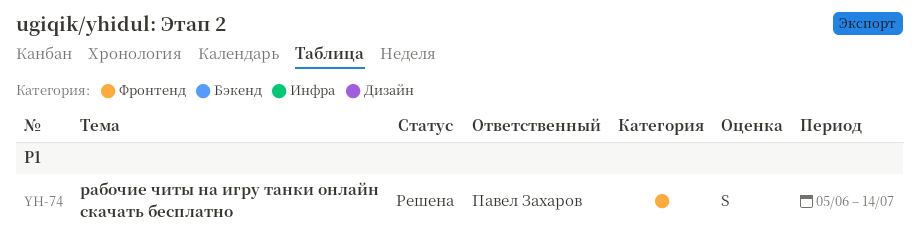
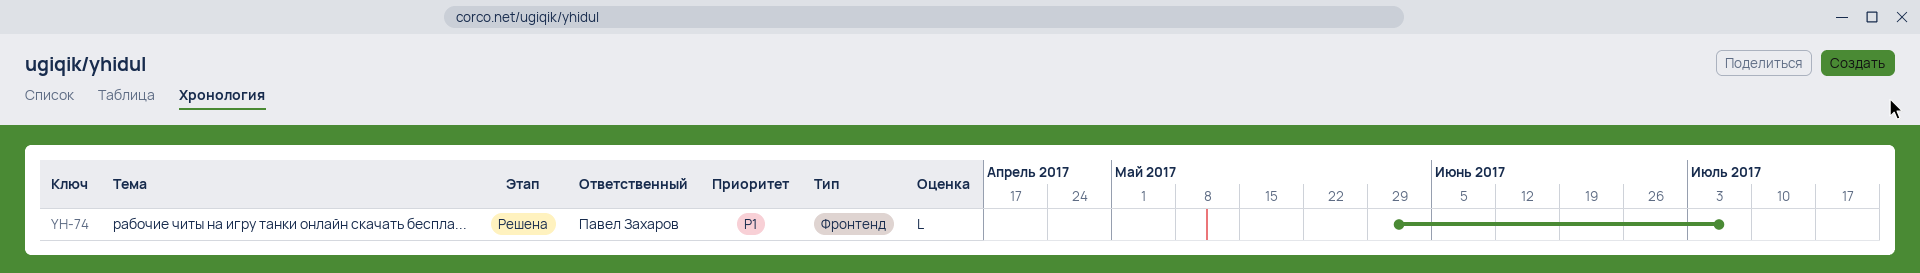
YH-74, estimate: S -> L
YH-74, start: Jun 5 -> May 29
YH-74, due: Jul 14 -> Jul 7

